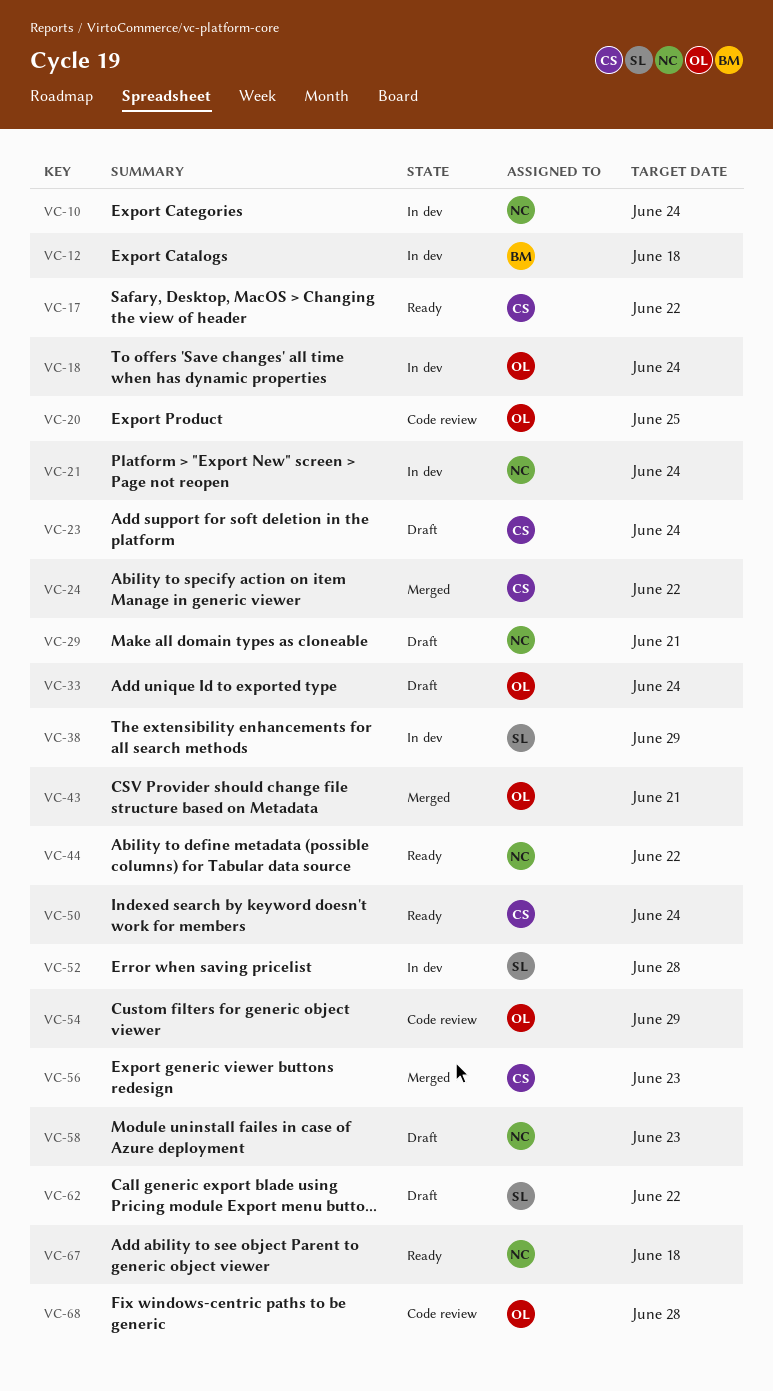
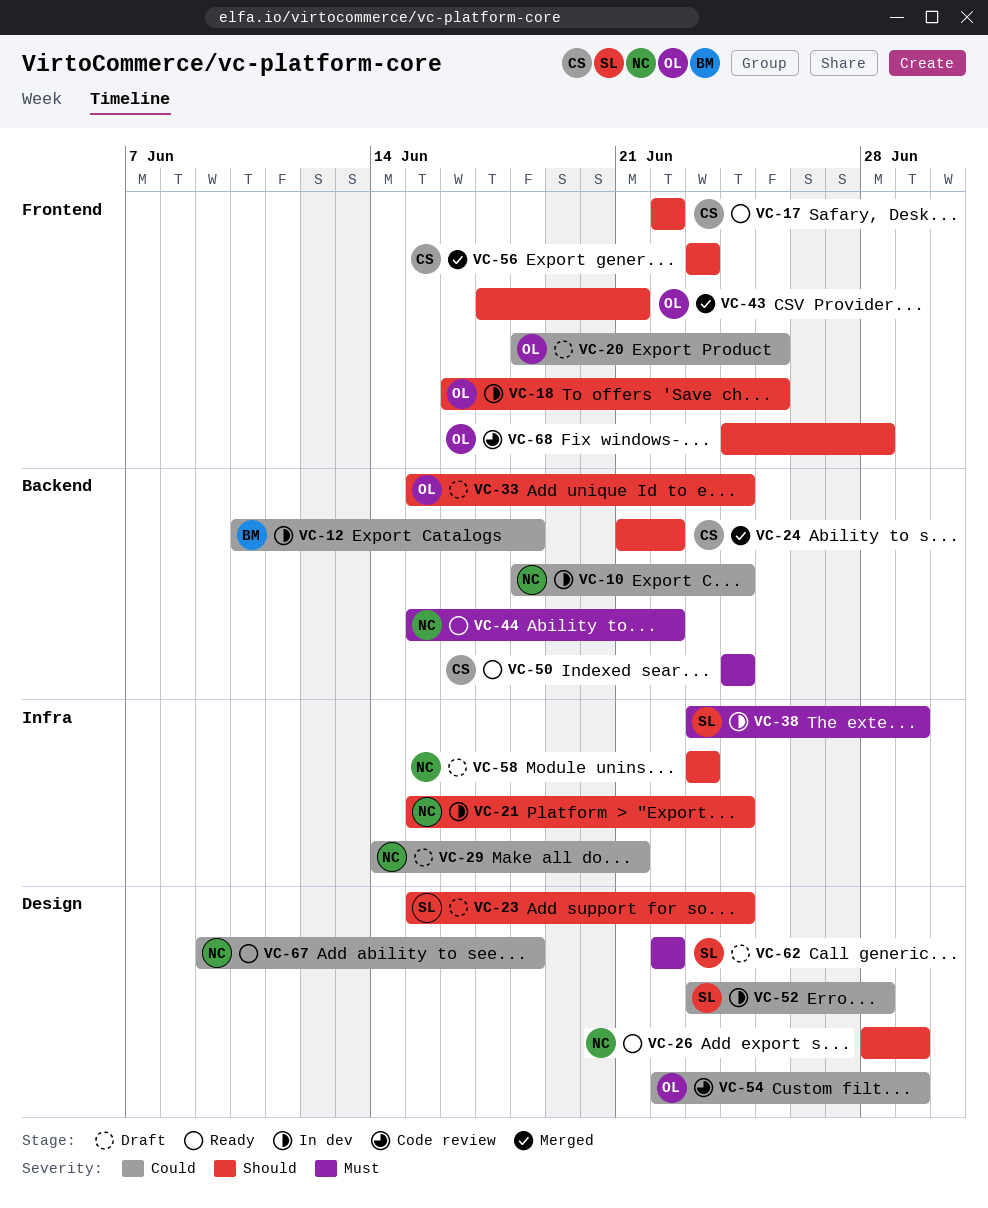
VC-18, due: Jun 24 -> Jun 25
VC-20, status: Code review -> Draft
VC-23, owner: CS -> SL
VC-26: none -> present

